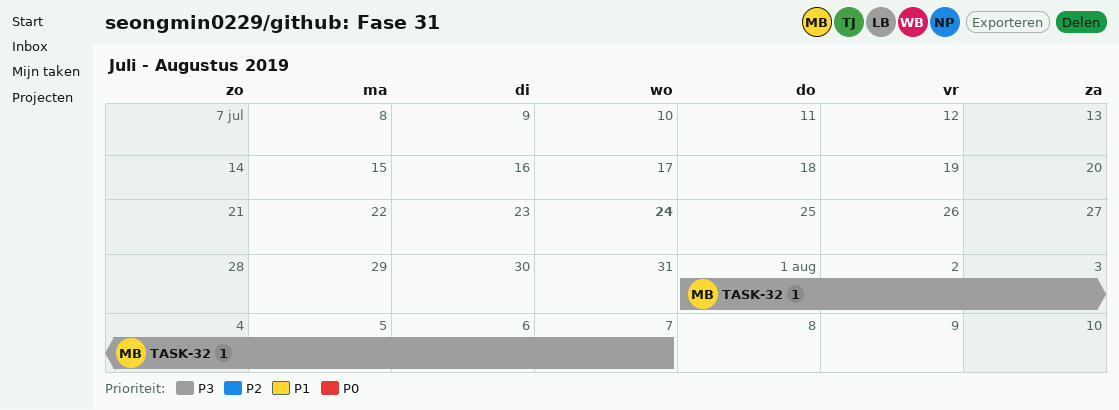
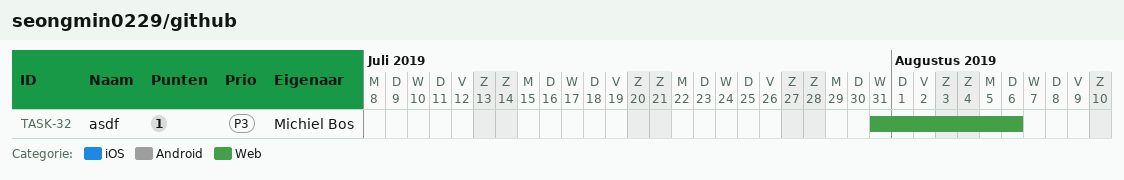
TASK-32, start: Aug 1 -> Jul 31
TASK-32, due: Aug 7 -> Aug 6

